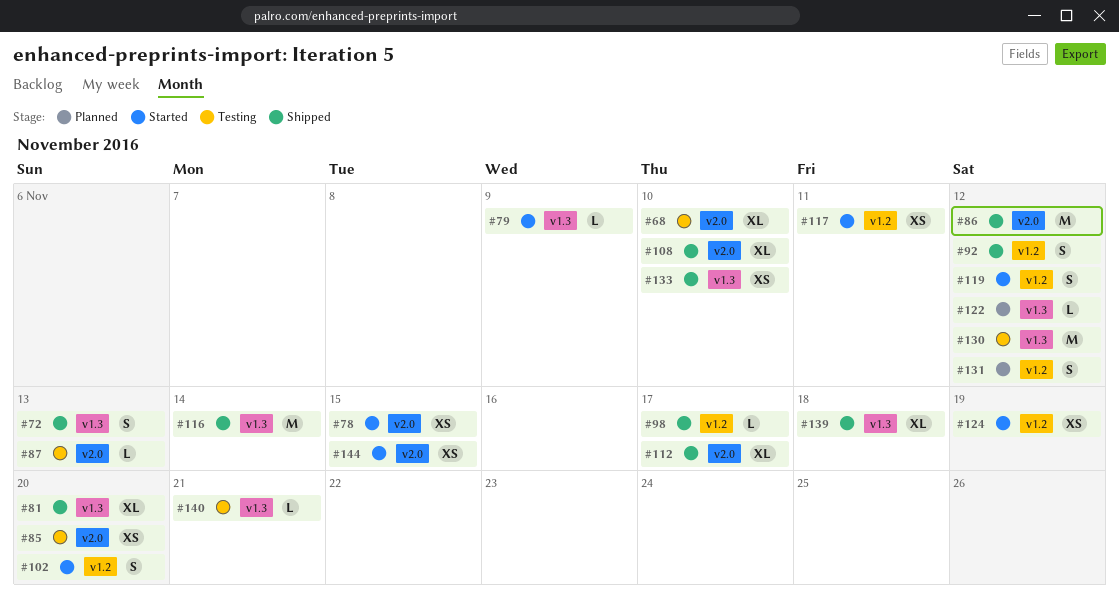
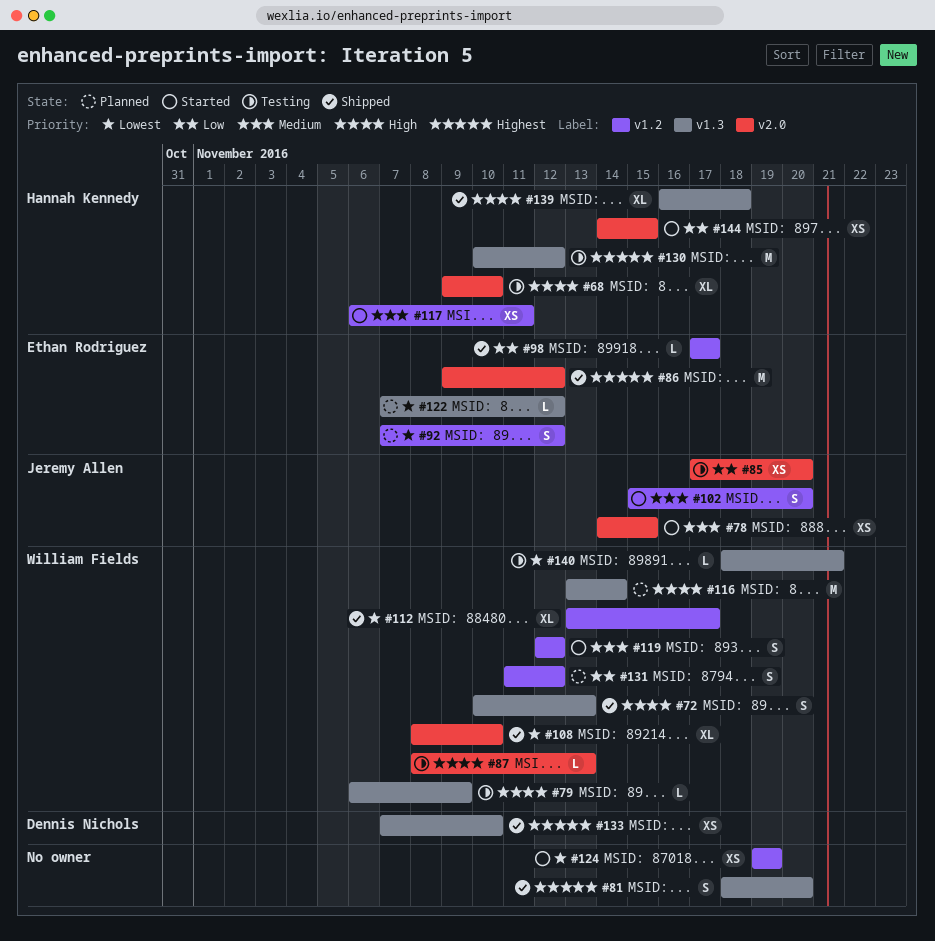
#79, status: Started -> Testing
#81, estimate: XL -> S
#92, status: Shipped -> Planned
#112, label: v2.0 -> v1.2
#116, status: Shipped -> Planned

